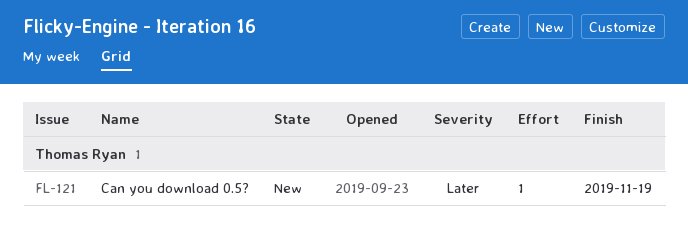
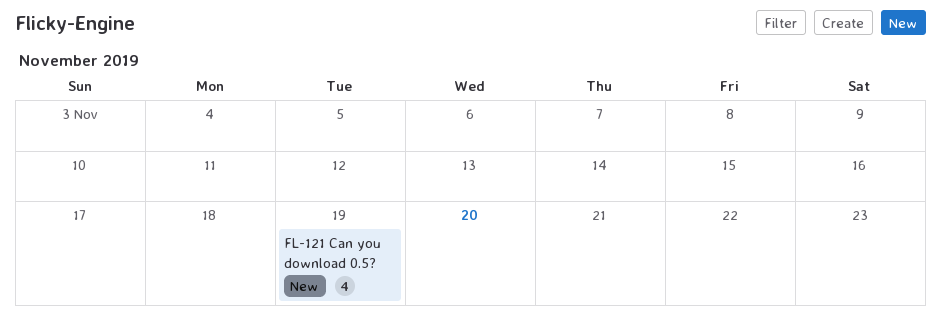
FL-121, estimate: 1 -> 4

